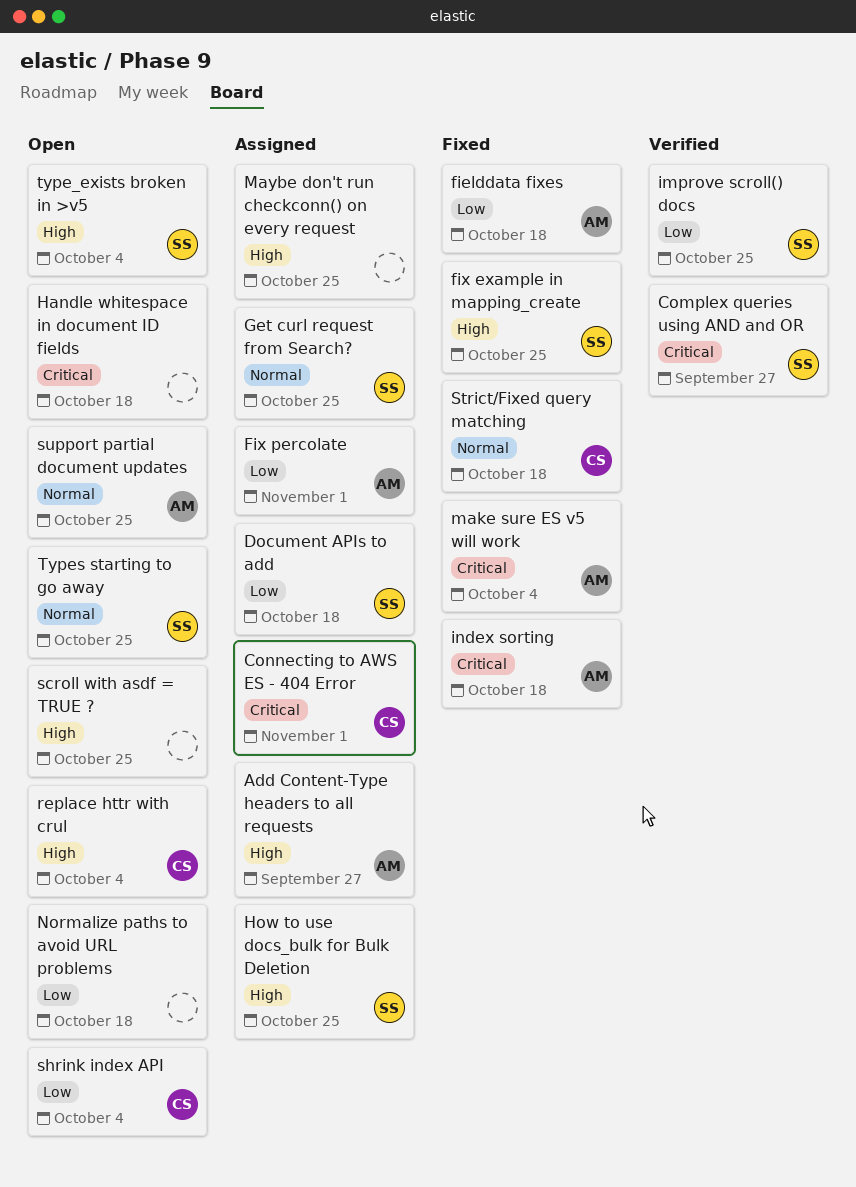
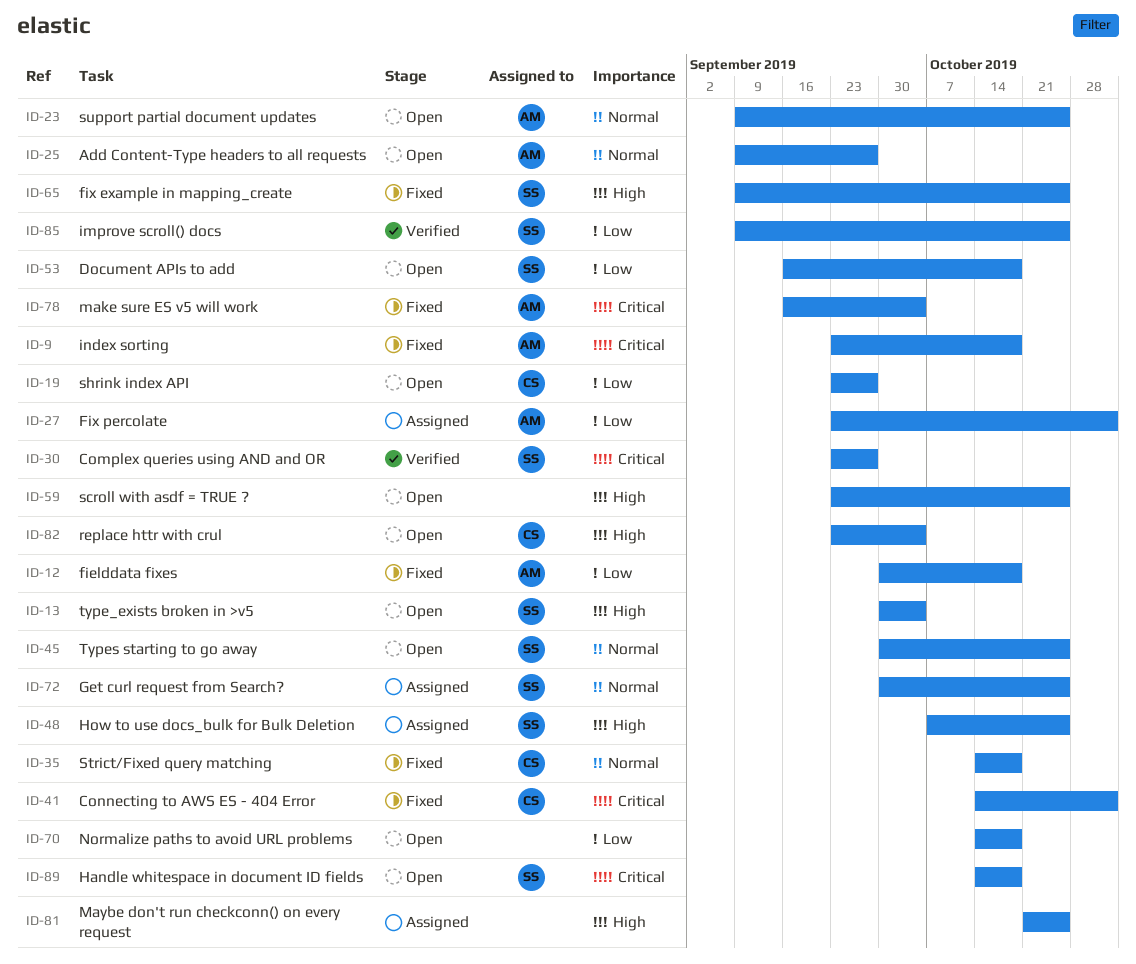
Add Content-Type headers to all requests, status: Assigned -> Open
Add Content-Type headers to all requests, priority: High -> Normal
Connecting to AWS ES - 404 Error, status: Assigned -> Fixed
Document APIs to add, status: Assigned -> Open
Handle whitespace in document ID fields, owner: none -> SS
shrink index API, due: Oct 4 -> Sep 27

